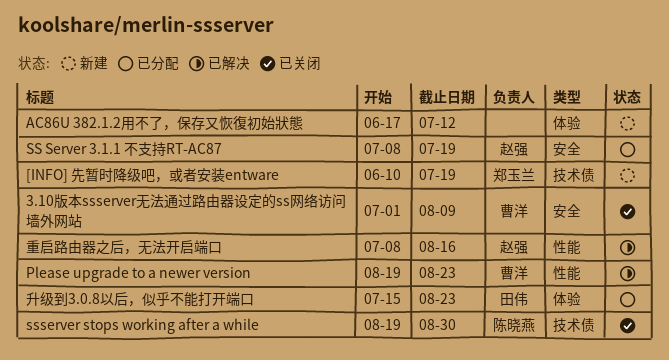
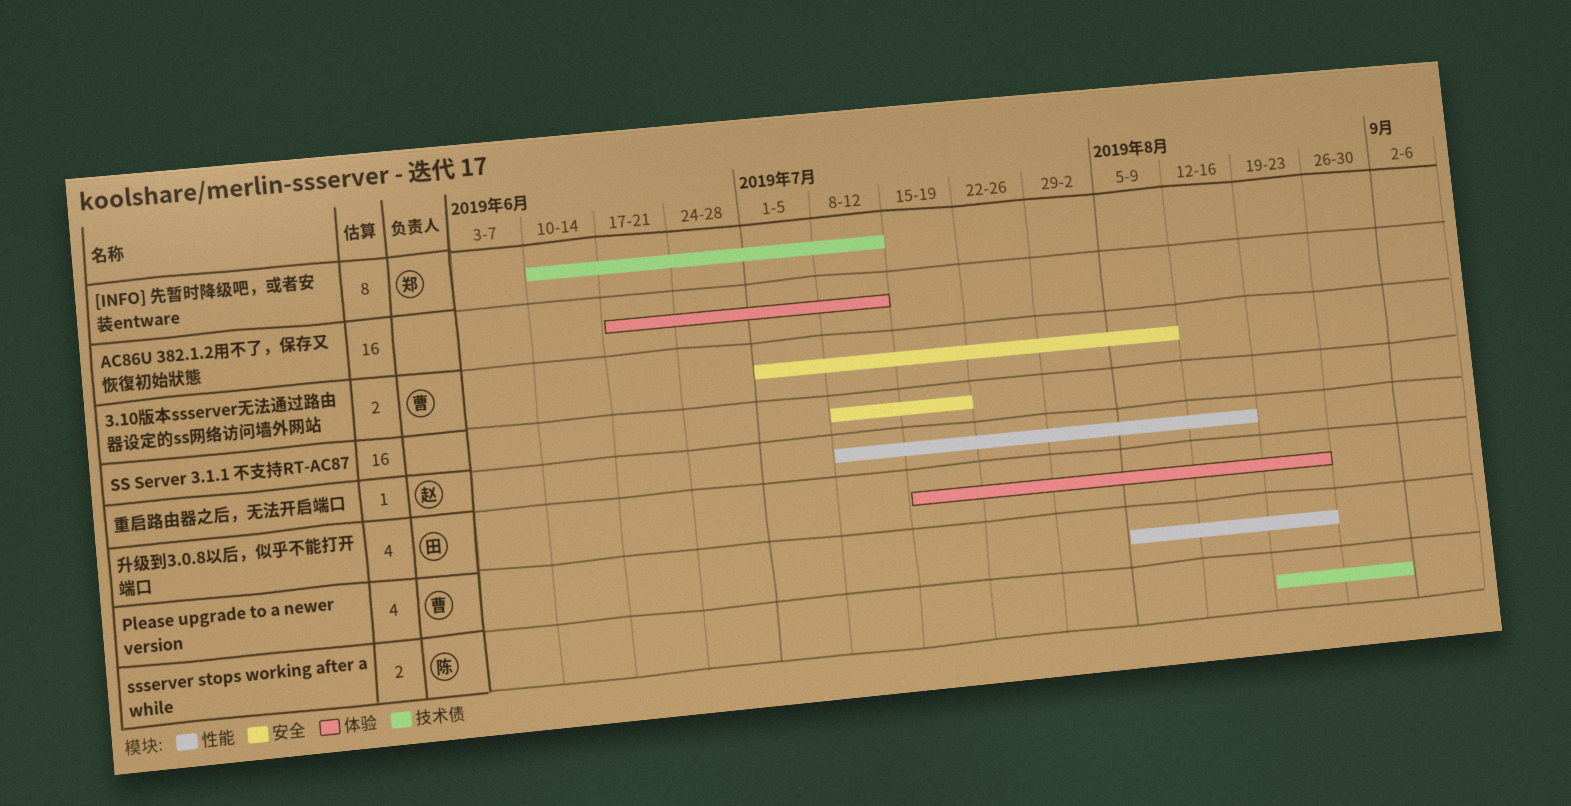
[INFO] 先暂时降级吧，或者安装entware, due: Jul 19 -> Jul 12
Please upgrade to a newer version, start: Aug 19 -> Aug 5
SS Server 3.1.1 不支持RT-AC87, owner: 赵强 -> none

